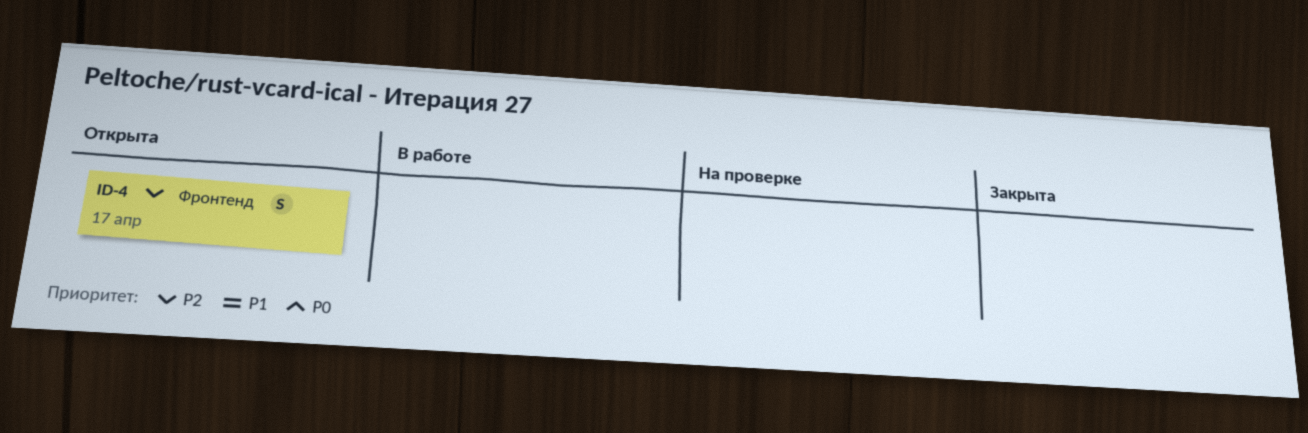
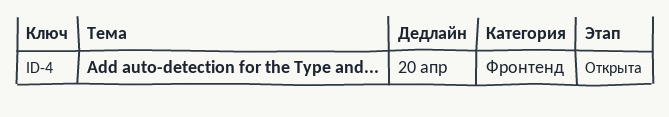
ID-4, due: Apr 17 -> Apr 20

